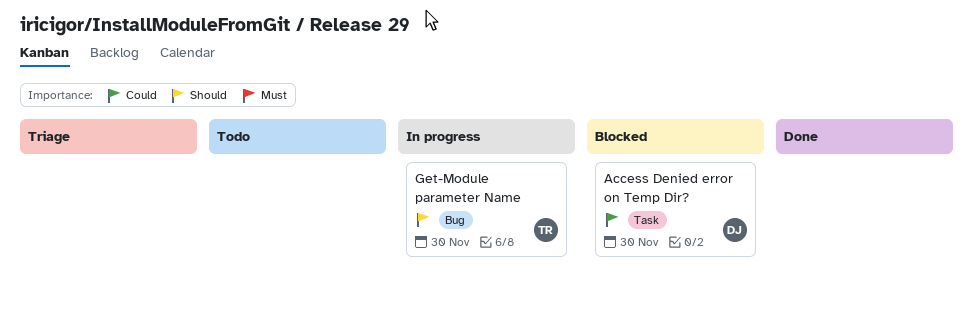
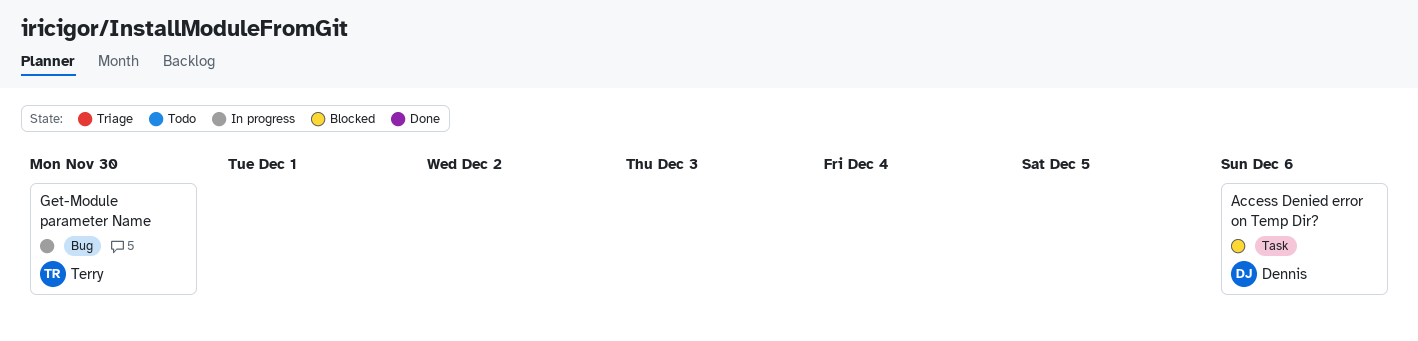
Access Denied error on Temp Dir?, due: Nov 30 -> Dec 6

